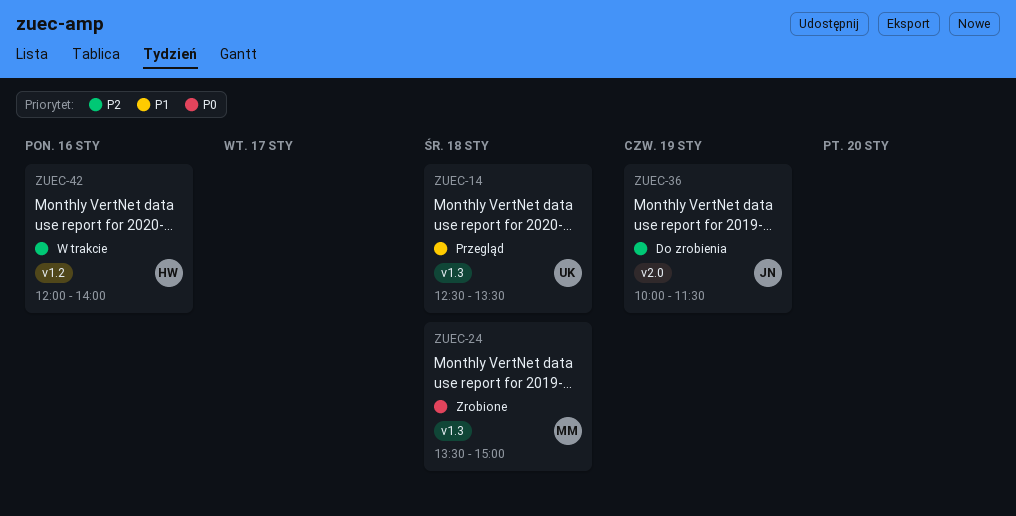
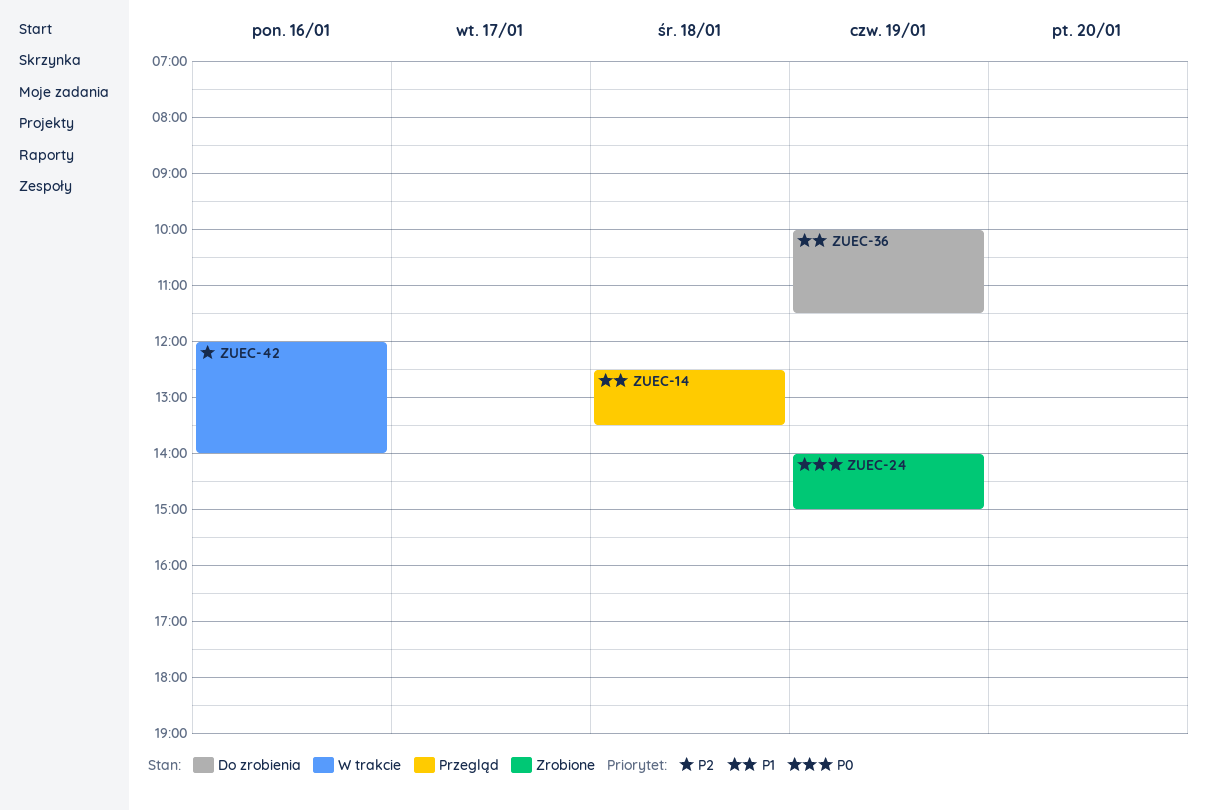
ZUEC-24, day: Jan 18 -> Jan 19
ZUEC-24, begins: 13:30 -> 14:00
ZUEC-36, priority: P2 -> P1

